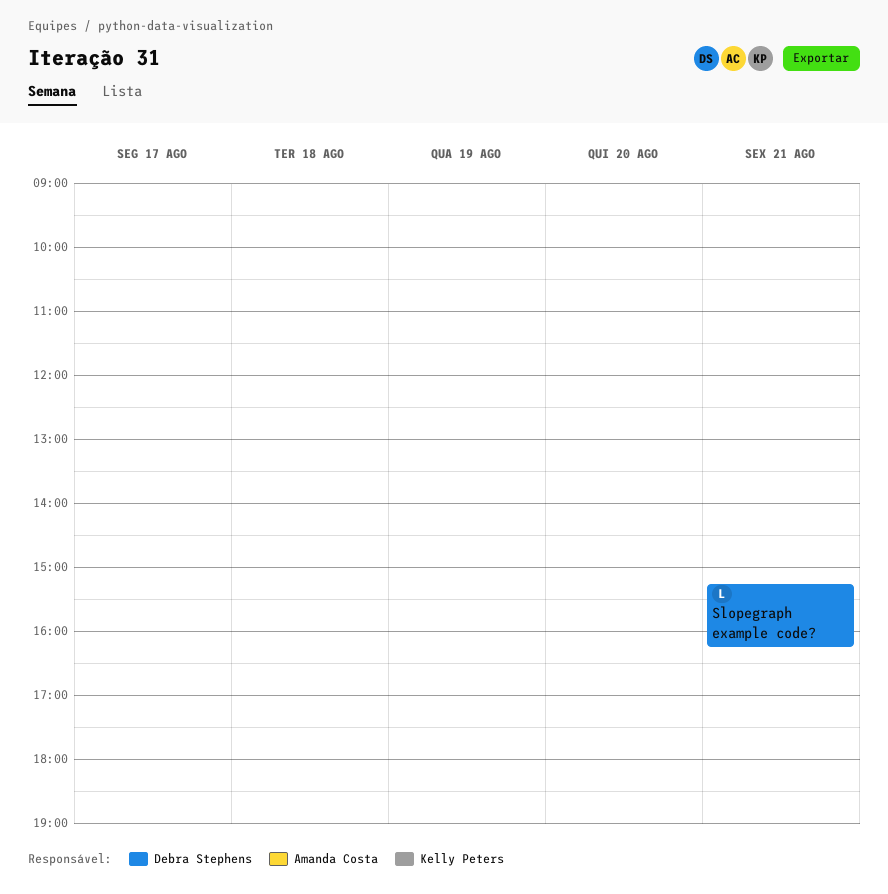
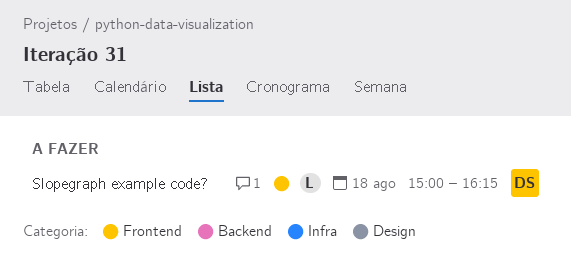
Slopegraph example code?, day: Aug 21 -> Aug 18
Slopegraph example code?, begins: 15:15 -> 15:00

